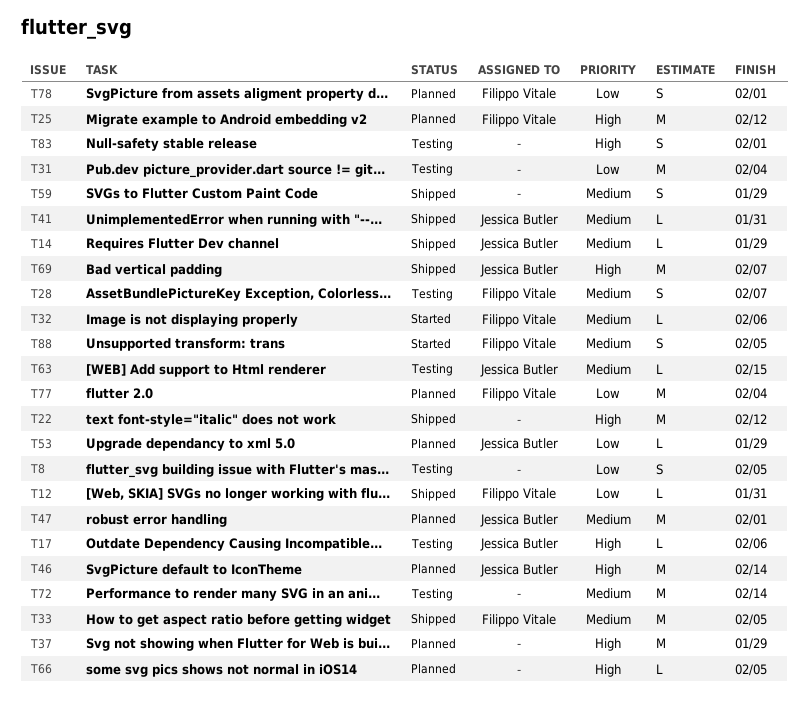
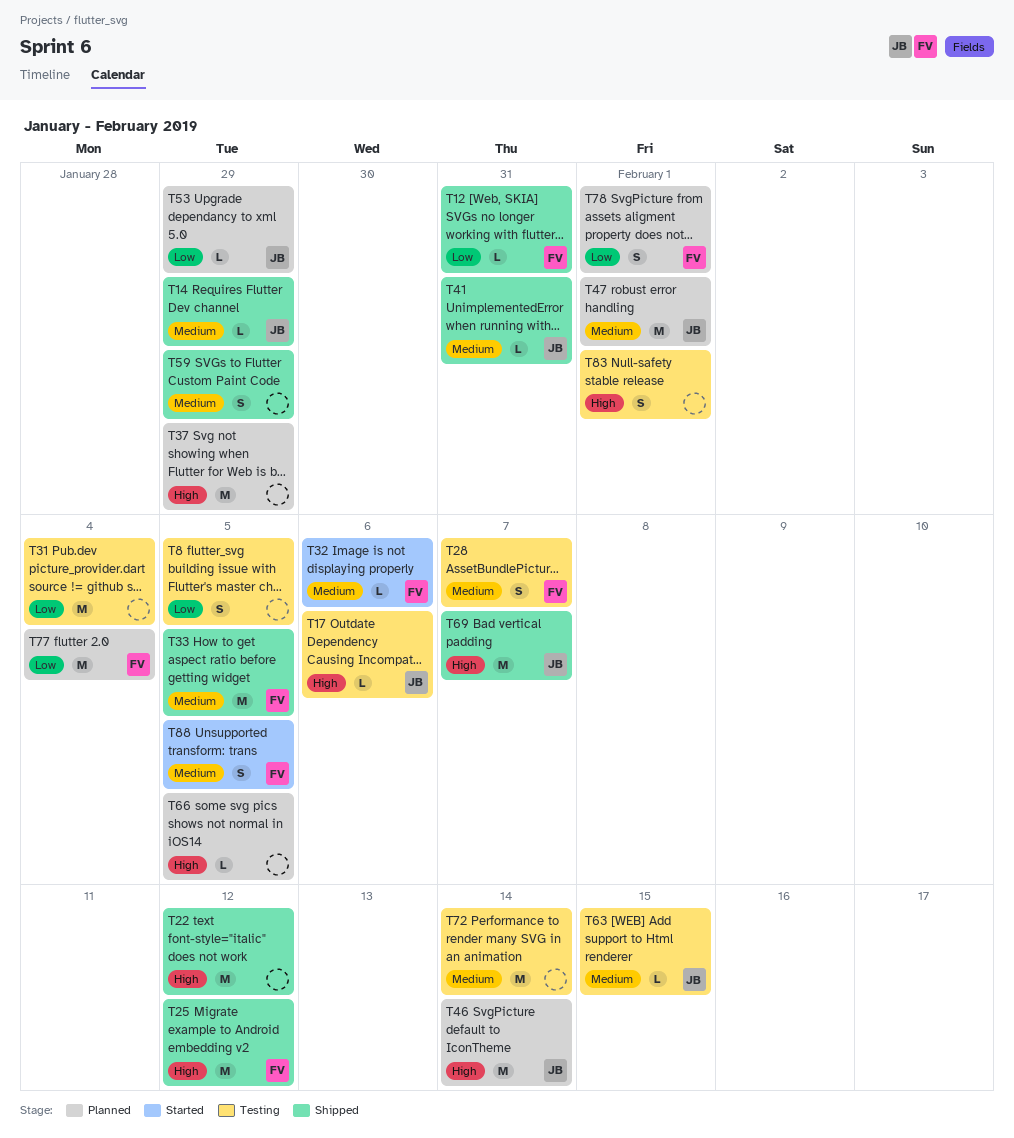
T25, status: Planned -> Shipped

